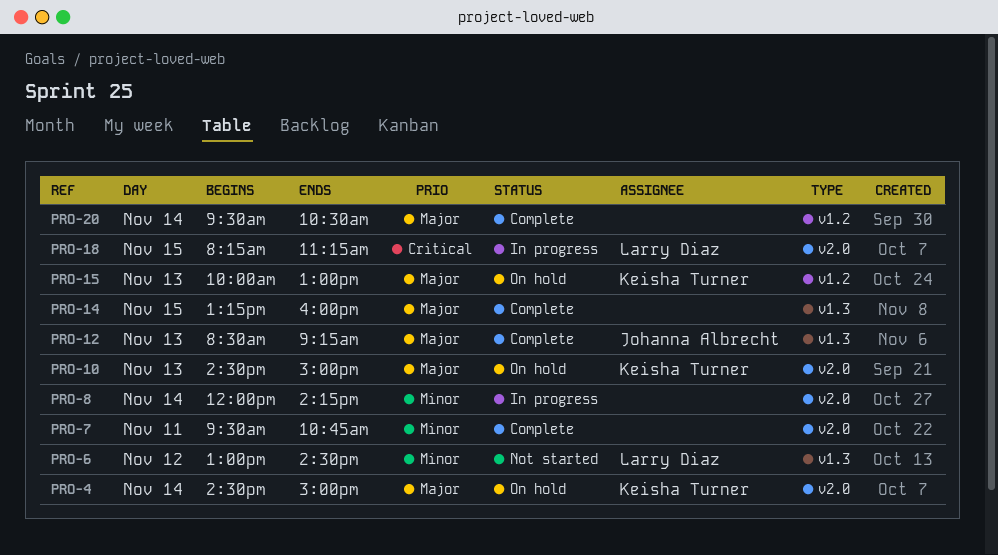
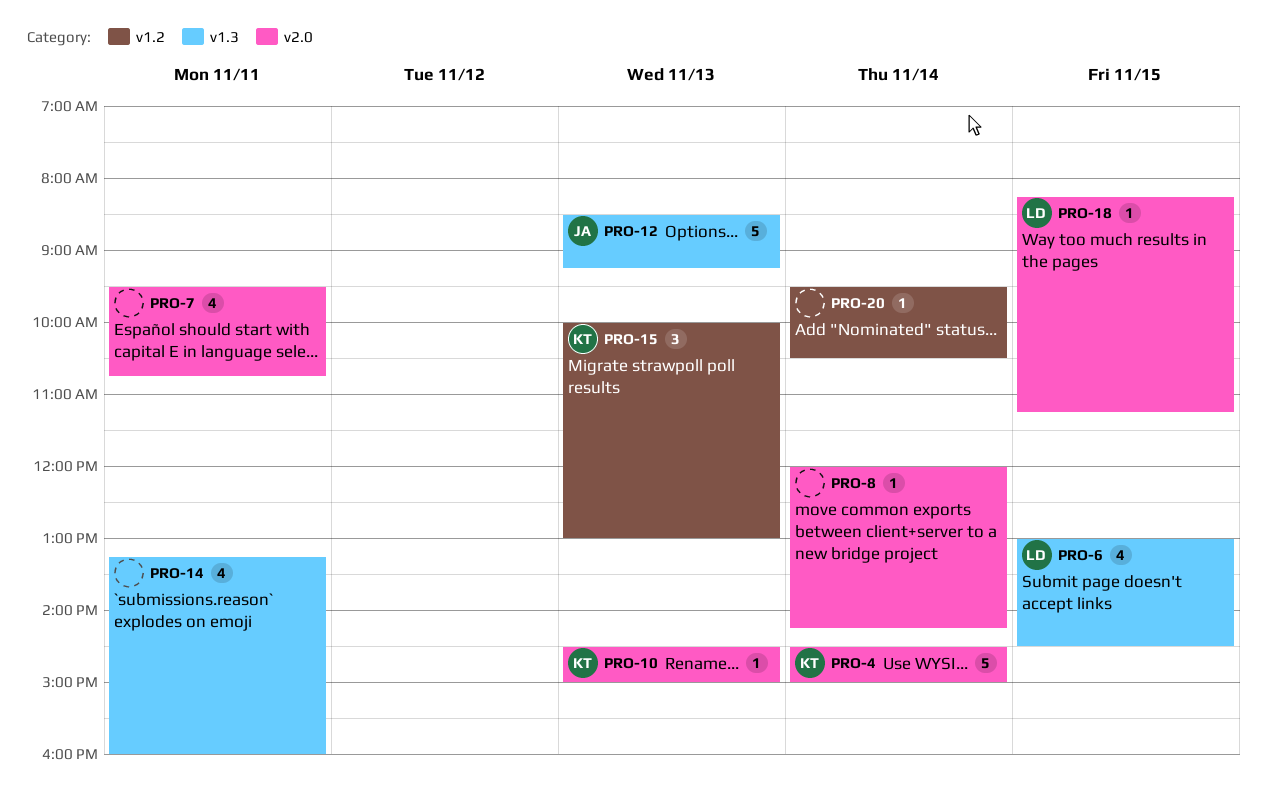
PRO-6, day: Nov 12 -> Nov 15
PRO-14, day: Nov 15 -> Nov 11

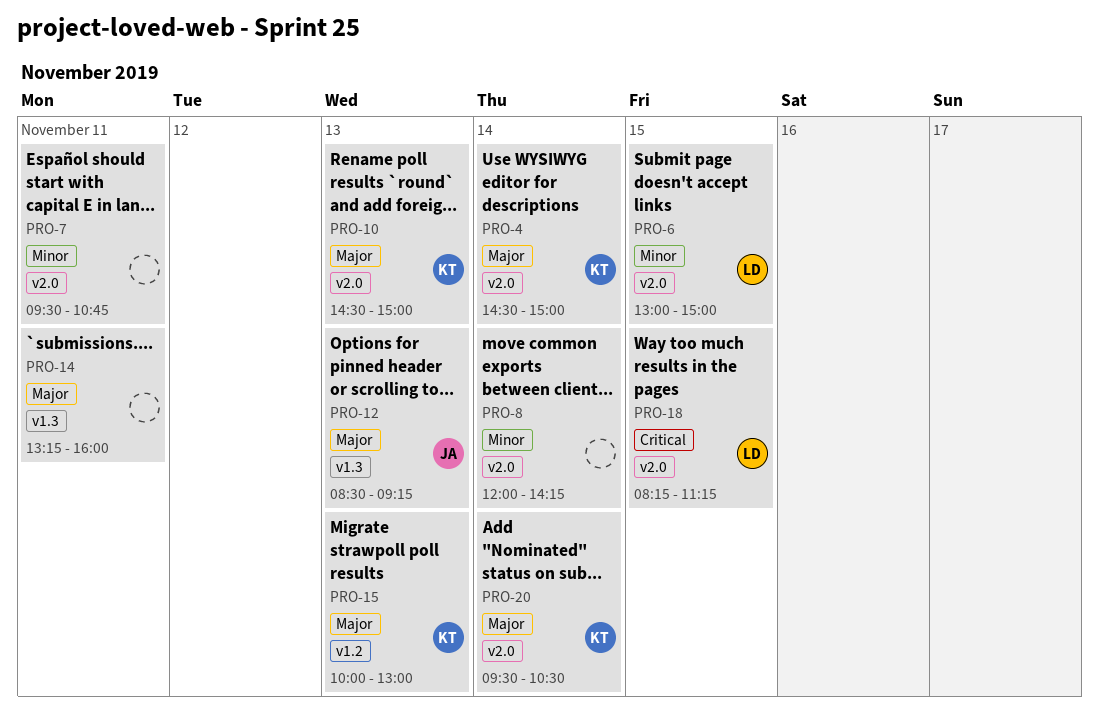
PRO-6, label: v1.3 -> v2.0
PRO-6, ends: 14:30 -> 15:00
PRO-20, owner: none -> KT
PRO-20, label: v1.2 -> v2.0

